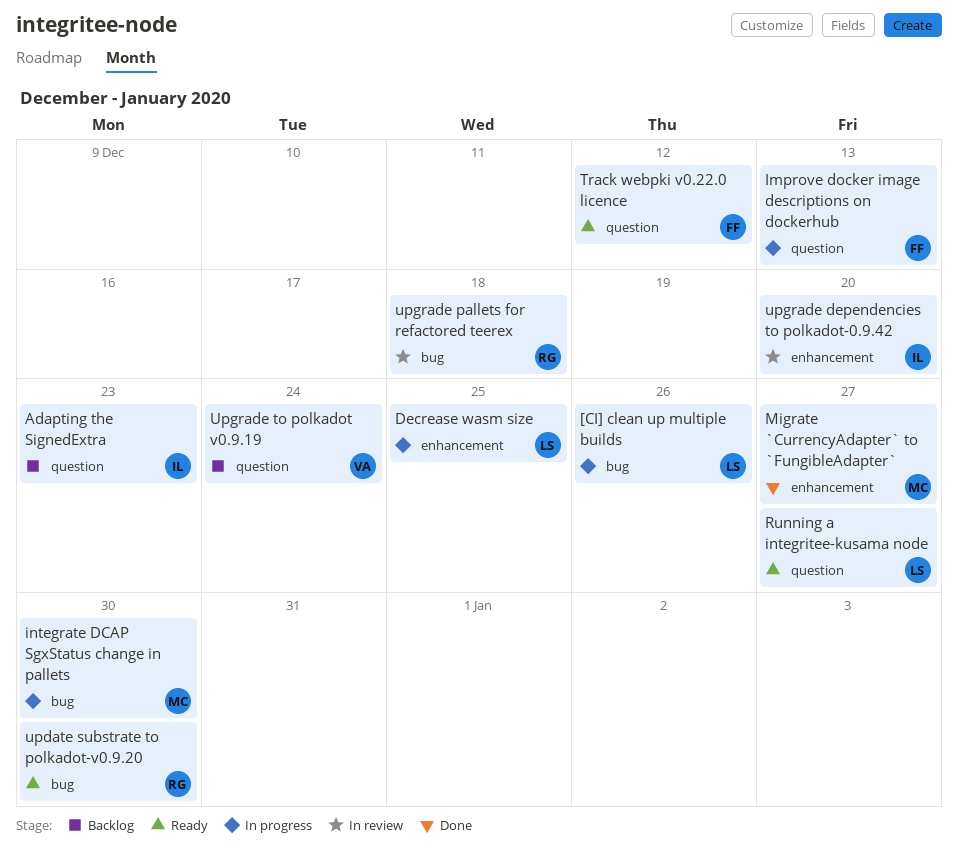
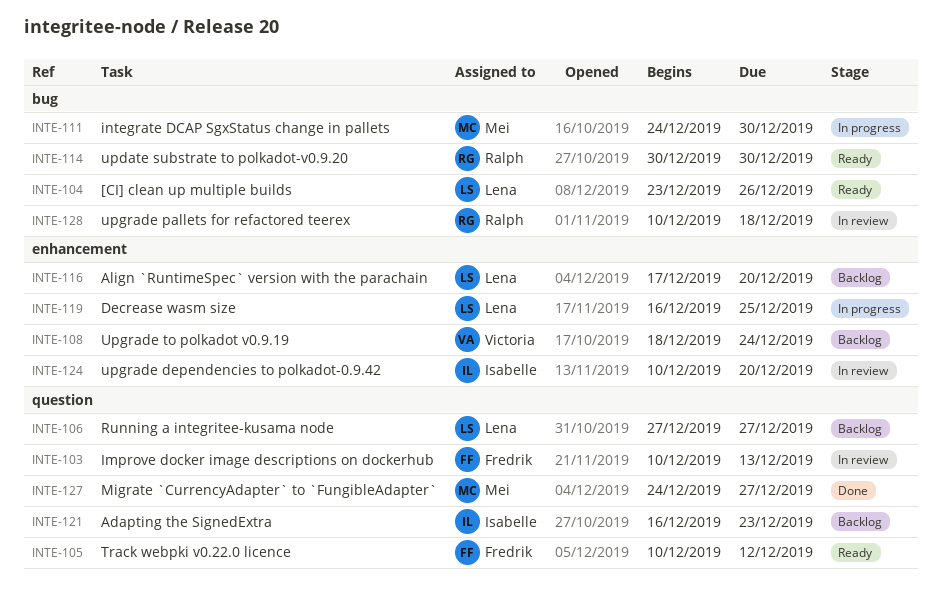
[CI] clean up multiple builds, status: In progress -> Ready
Align `RuntimeSpec` version with the parachain: none -> present
Improve docker image descriptions on dockerhub, status: In progress -> In review
Migrate `CurrencyAdapter` to `FungibleAdapter`, label: enhancement -> question
Running a integritee-kusama node, status: Ready -> Backlog
Upgrade to polkadot v0.9.19, label: question -> enhancement

